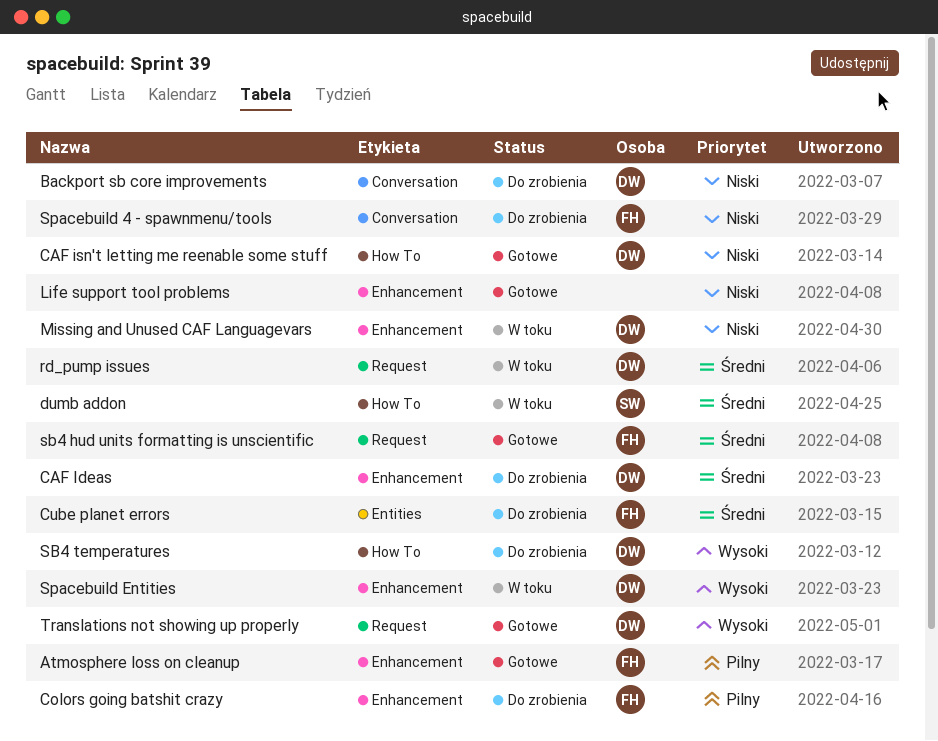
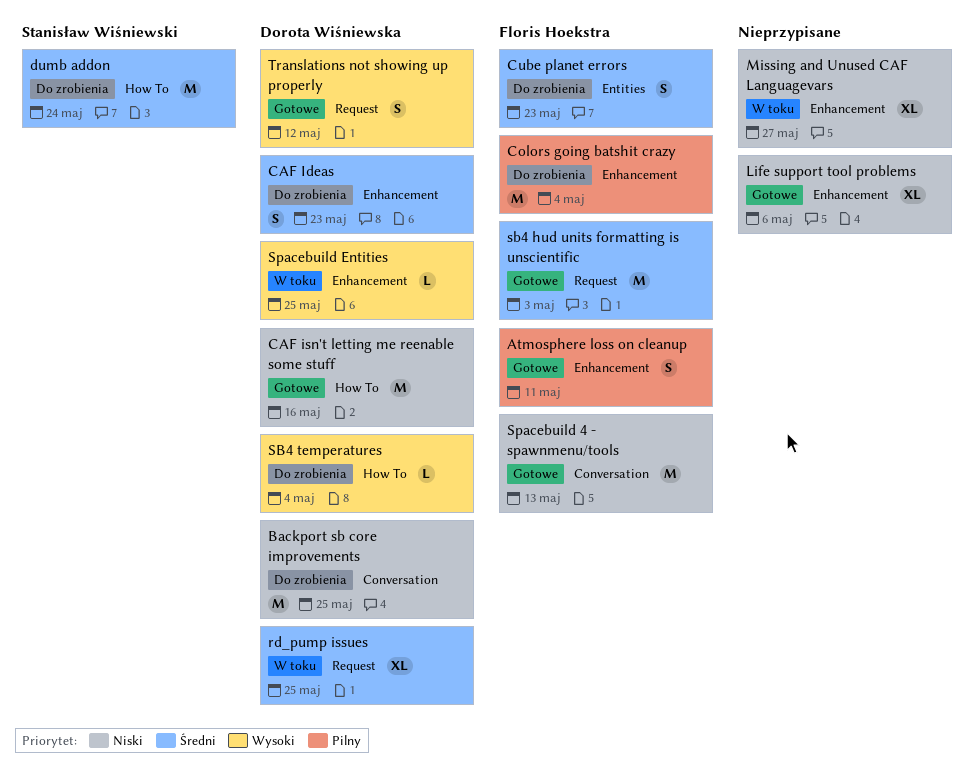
dumb addon, status: W toku -> Do zrobienia
Missing and Unused CAF Languagevars, owner: Dorota Wiśniewska -> none
Spacebuild 4 - spawnmenu/tools, status: Do zrobienia -> Gotowe

